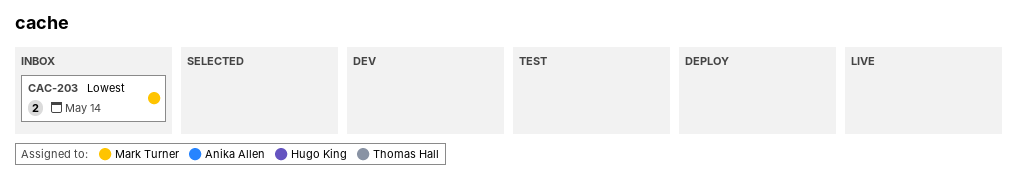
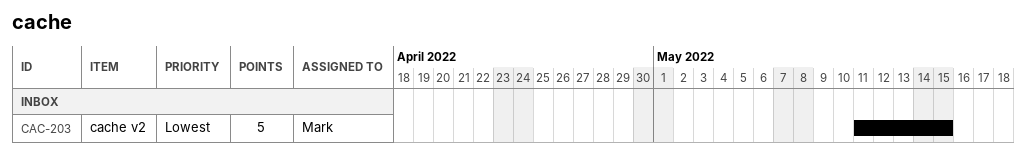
CAC-203, estimate: 2 -> 5
CAC-203, due: May 14 -> May 15

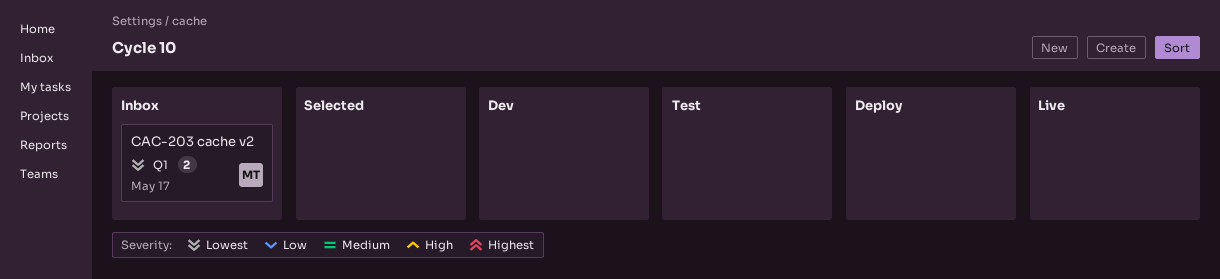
CAC-203, estimate: 5 -> 2
CAC-203, due: May 15 -> May 17

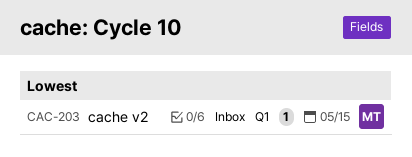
CAC-203, estimate: 2 -> 1
CAC-203, due: May 17 -> May 15

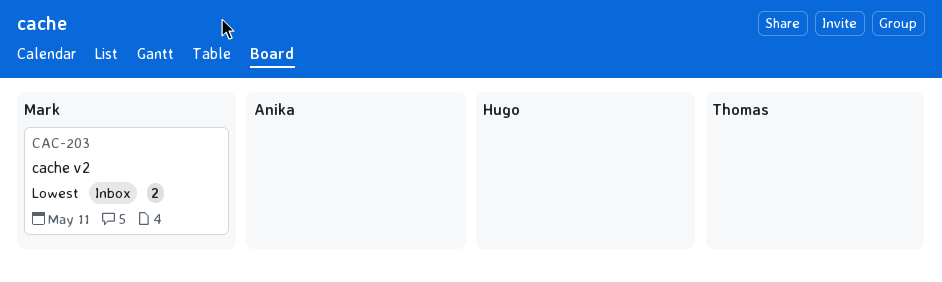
CAC-203, estimate: 1 -> 2
CAC-203, due: May 15 -> May 11

